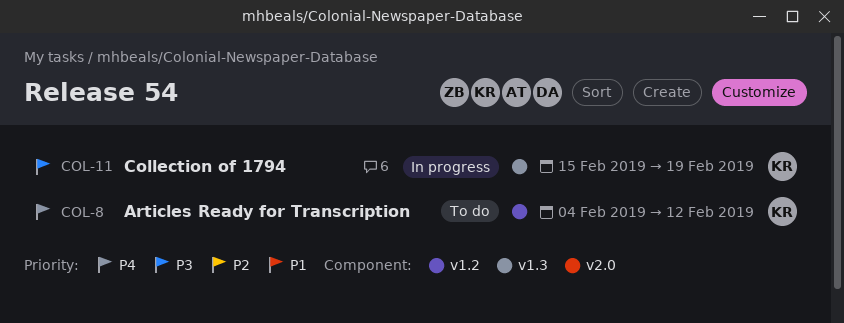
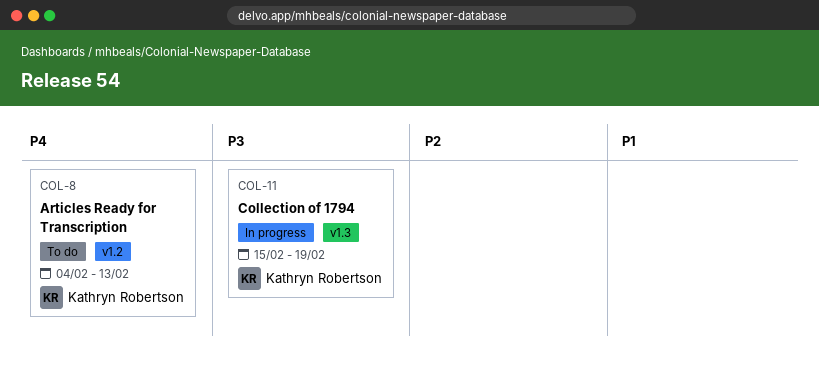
COL-8, due: Feb 12 -> Feb 13

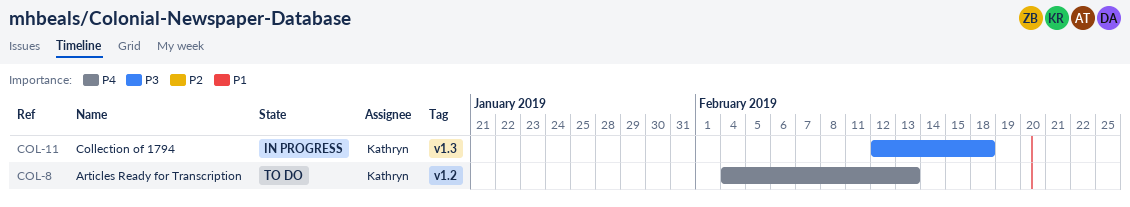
COL-11, start: Feb 15 -> Feb 12
COL-11, due: Feb 19 -> Feb 18

